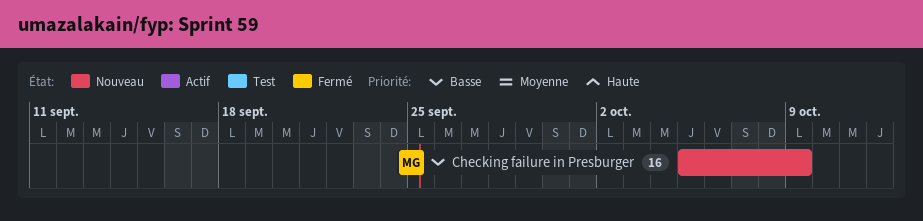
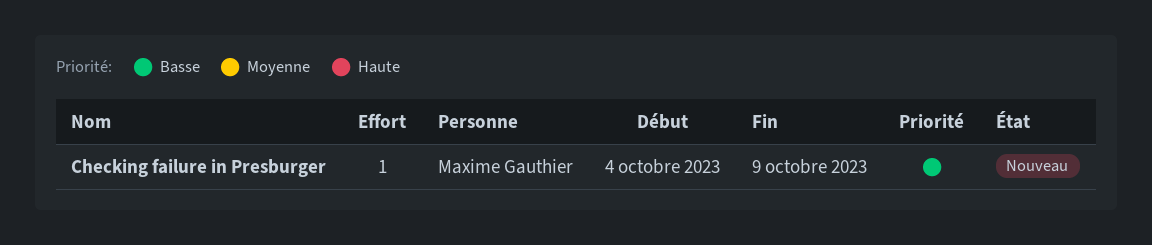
Checking failure in Presburger, estimate: 16 -> 1
Checking failure in Presburger, start: Oct 5 -> Oct 4

